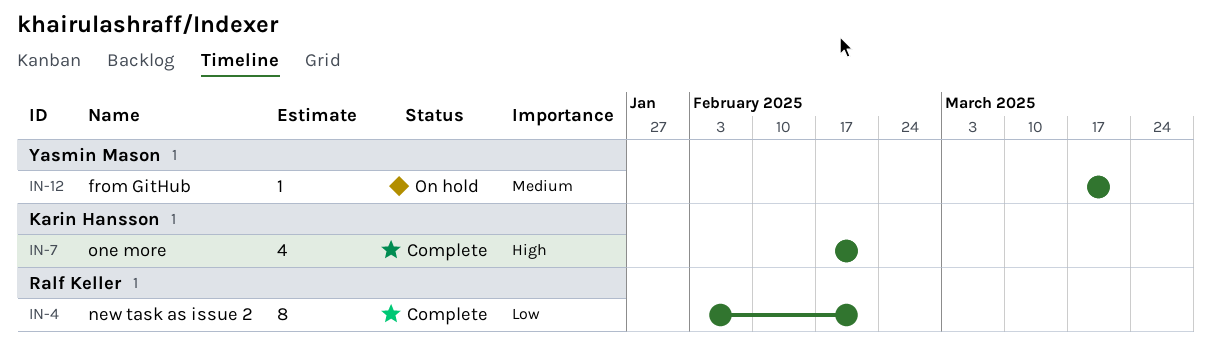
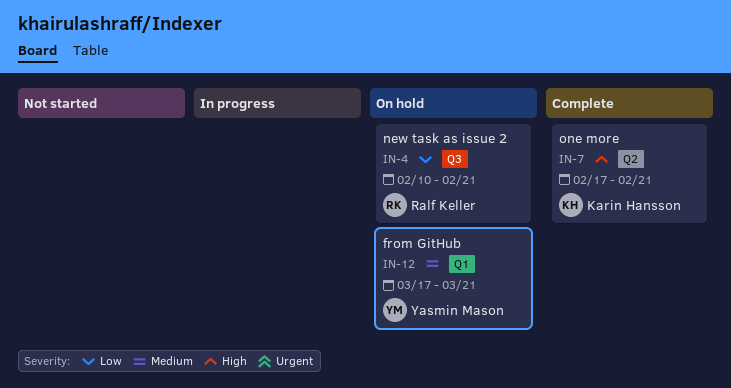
IN-4, status: Complete -> On hold
IN-4, start: Feb 3 -> Feb 10

